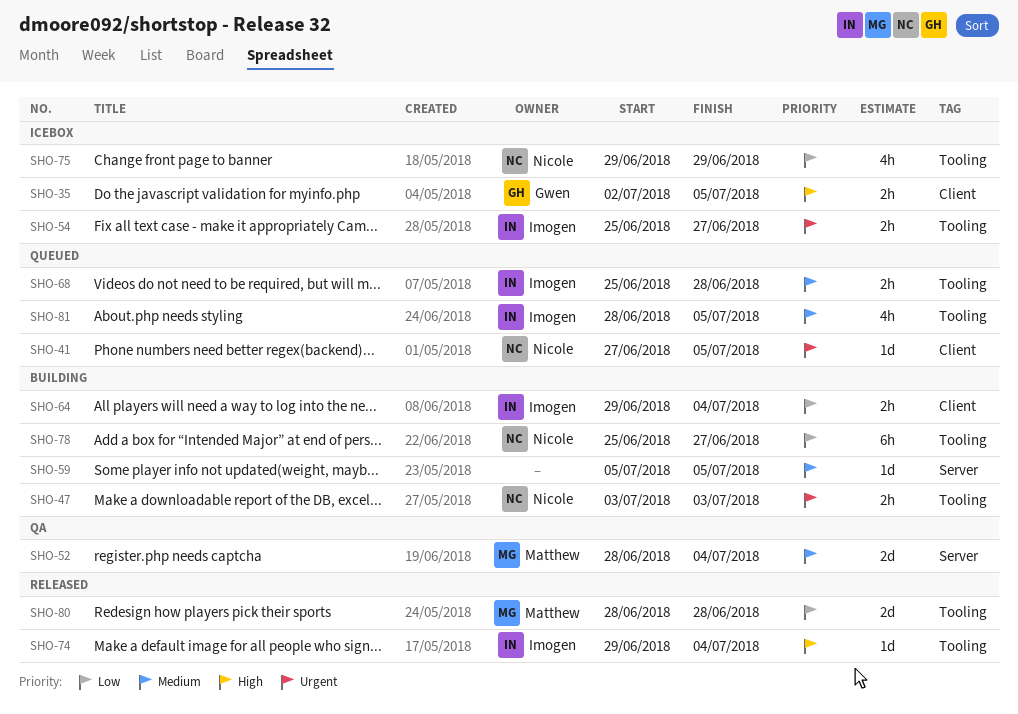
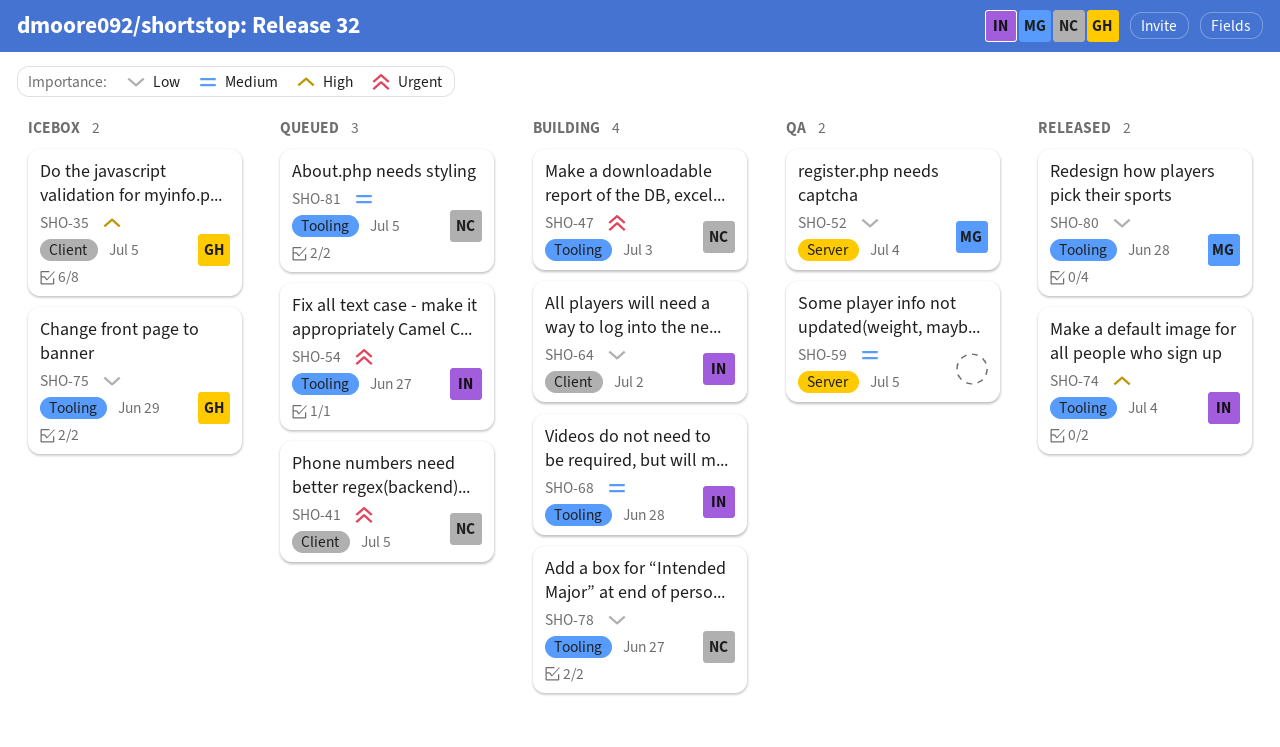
SHO-52, priority: Medium -> Low
SHO-54, status: Icebox -> Queued
SHO-59, status: Building -> QA
SHO-64, due: Jul 4 -> Jul 2
SHO-68, status: Queued -> Building
SHO-75, owner: Nicole -> Gwen
SHO-81, owner: Imogen -> Nicole

